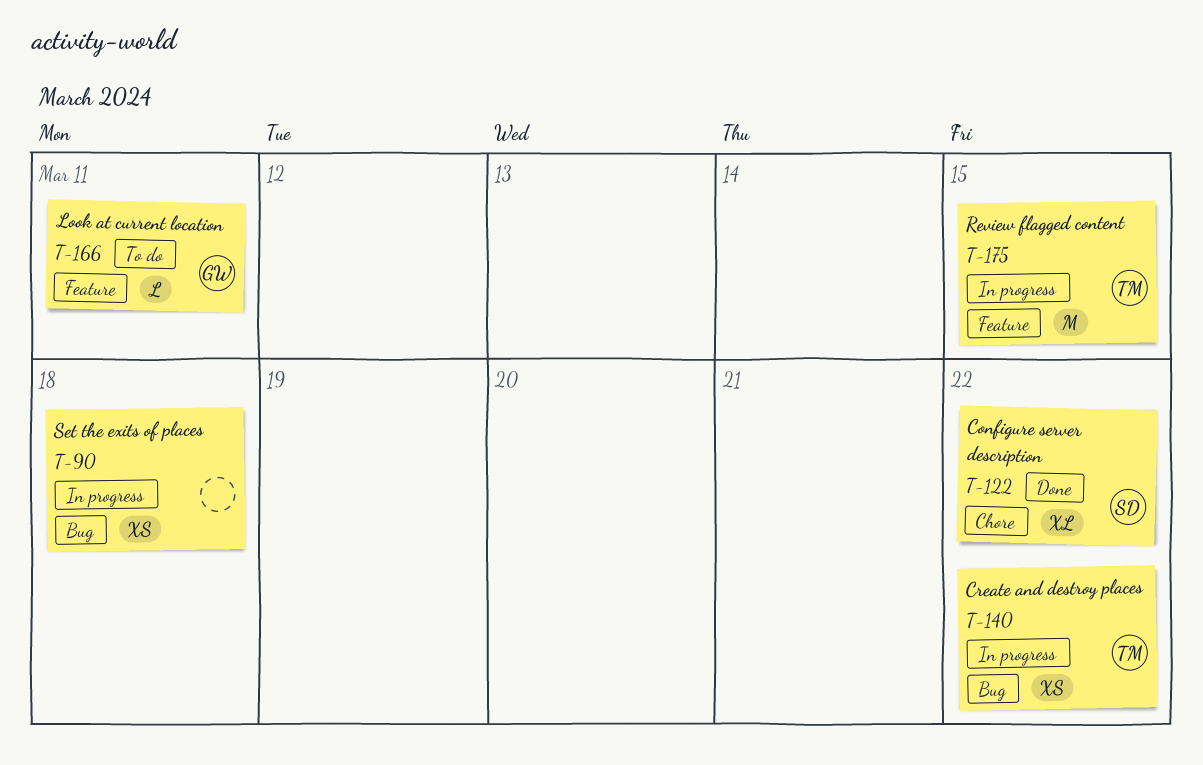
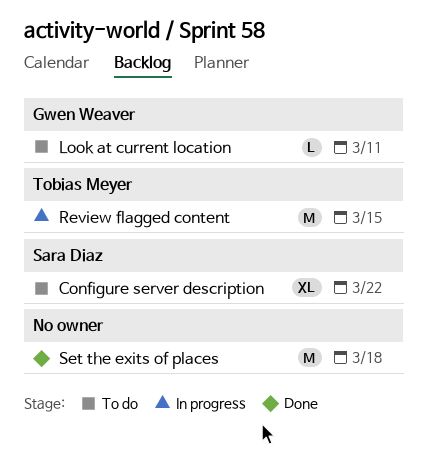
Configure server description, status: Done -> To do
Create and destroy places: present -> none
Set the exits of places, status: In progress -> Done
Set the exits of places, estimate: XS -> M

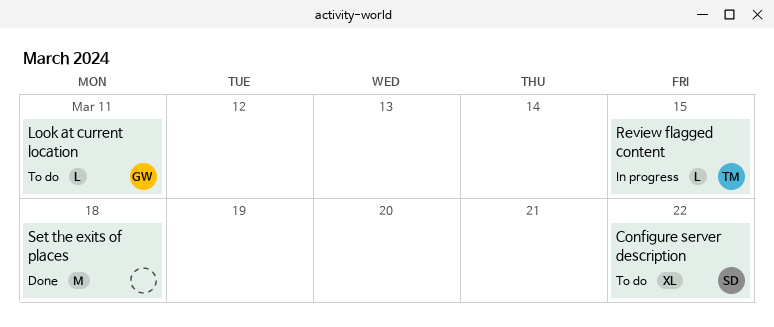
Review flagged content, estimate: M -> L

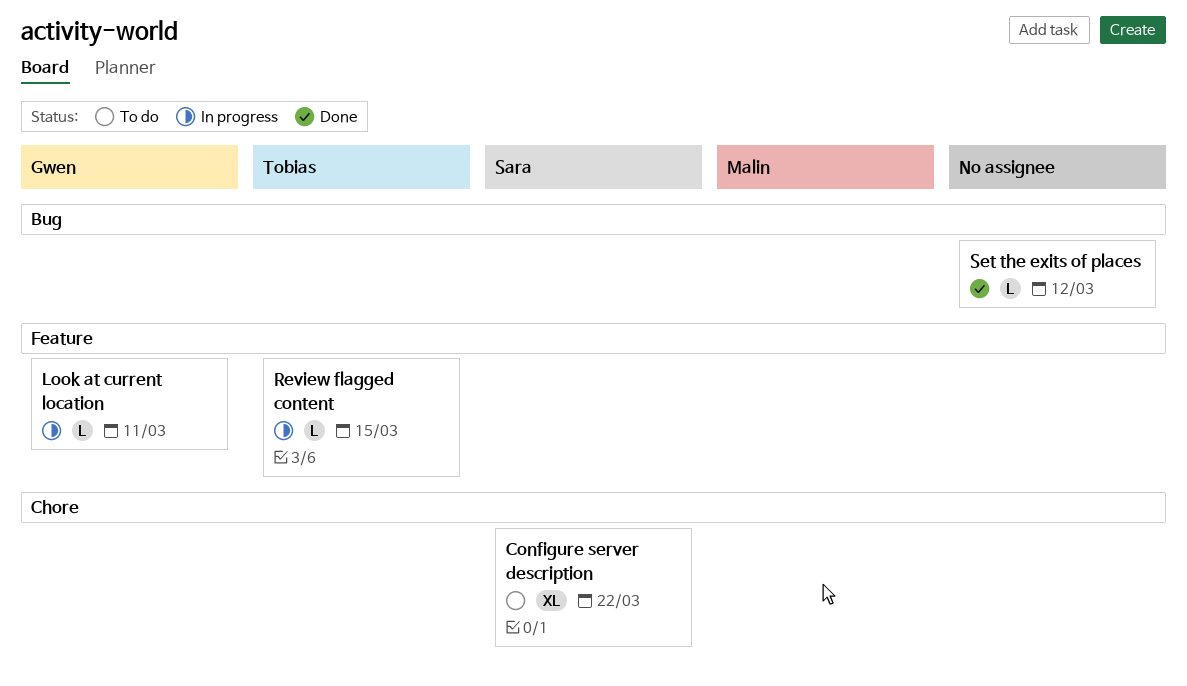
Look at current location, status: To do -> In progress
Set the exits of places, estimate: M -> L
Set the exits of places, due: Mar 18 -> Mar 12

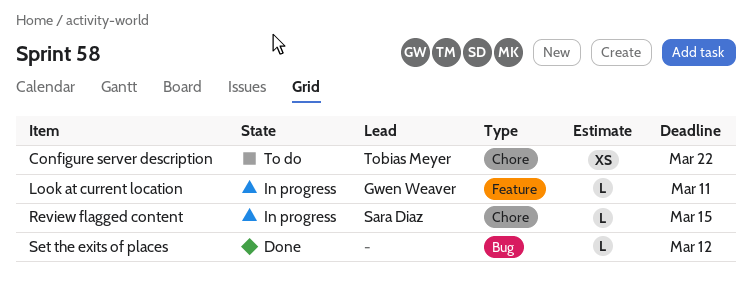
Configure server description, owner: Sara Diaz -> Tobias Meyer
Configure server description, estimate: XL -> XS
Review flagged content, owner: Tobias Meyer -> Sara Diaz
Review flagged content, label: Feature -> Chore

